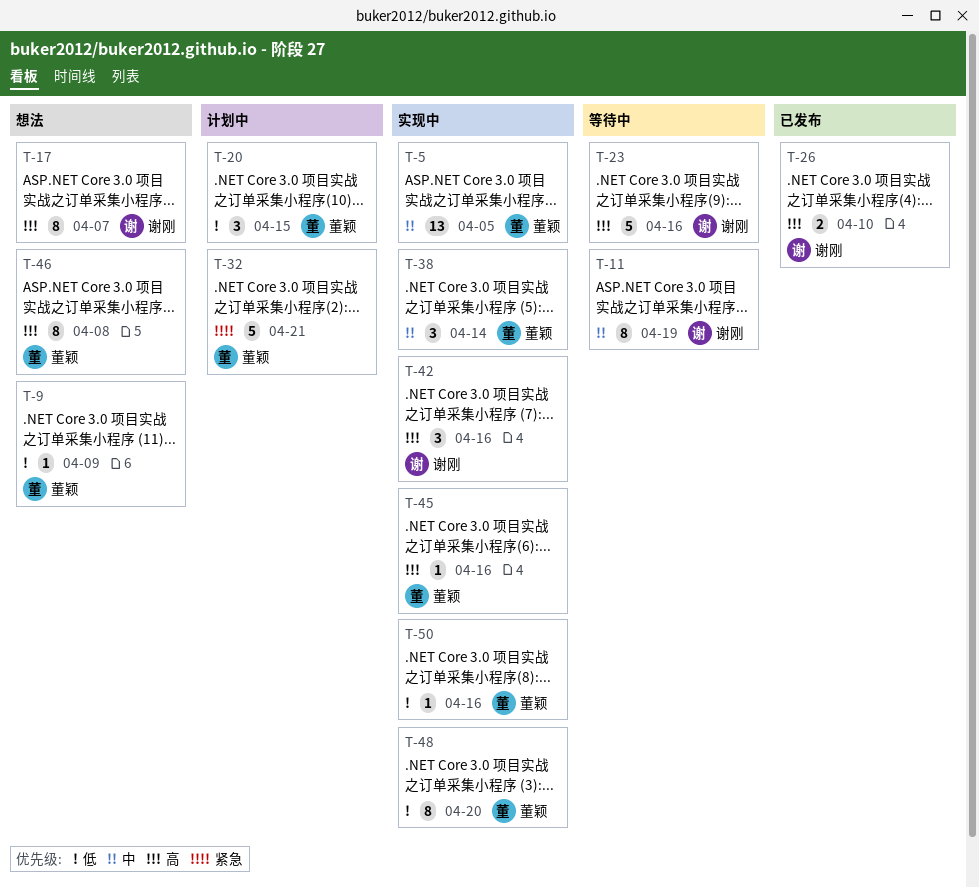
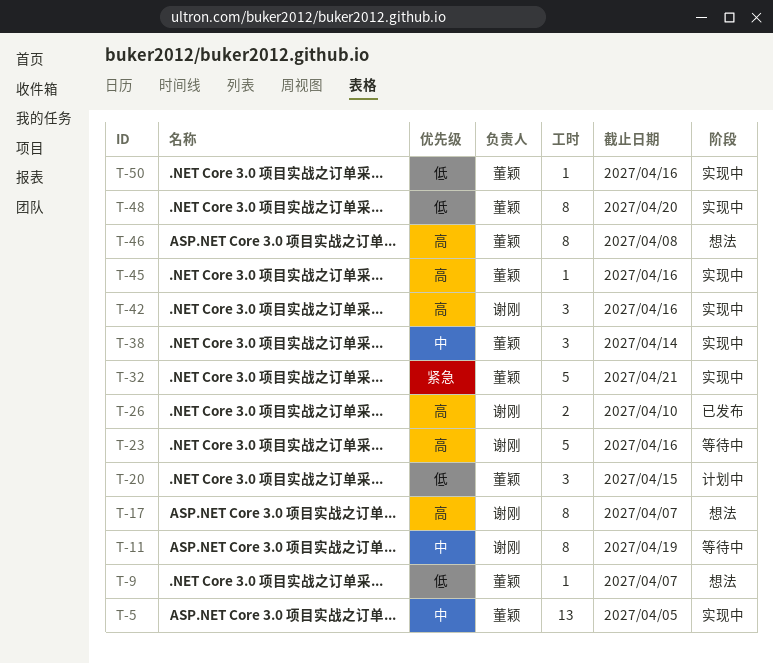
T-9, due: Apr 9 -> Apr 7
T-32, status: 计划中 -> 实现中

